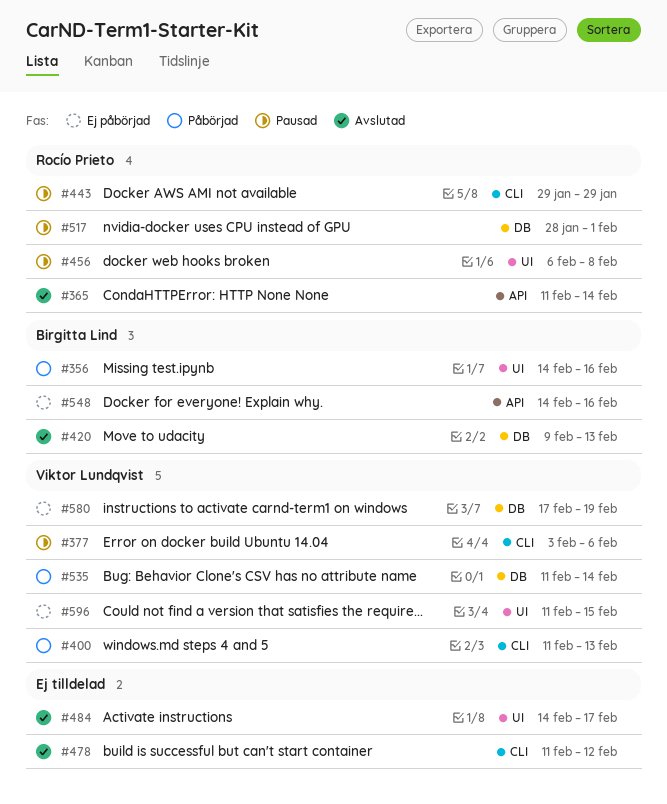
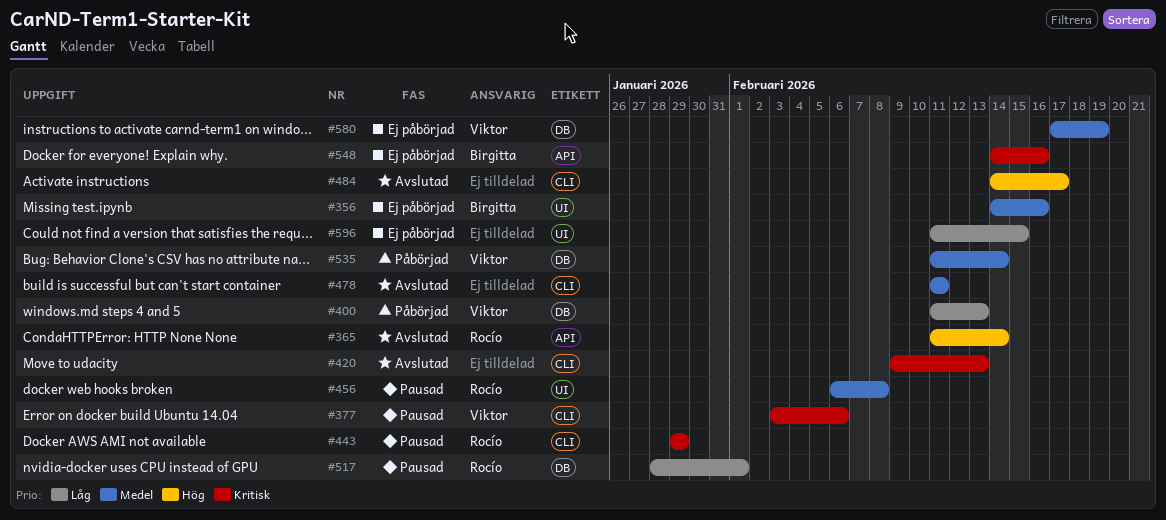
#356, status: Påbörjad -> Ej påbörjad
#400, label: CLI -> DB
#420, owner: Birgitta Lind -> none
#420, label: DB -> CLI
#478, due: Feb 12 -> Feb 11
#484, label: UI -> CLI
#596, owner: Viktor Lundqvist -> none

